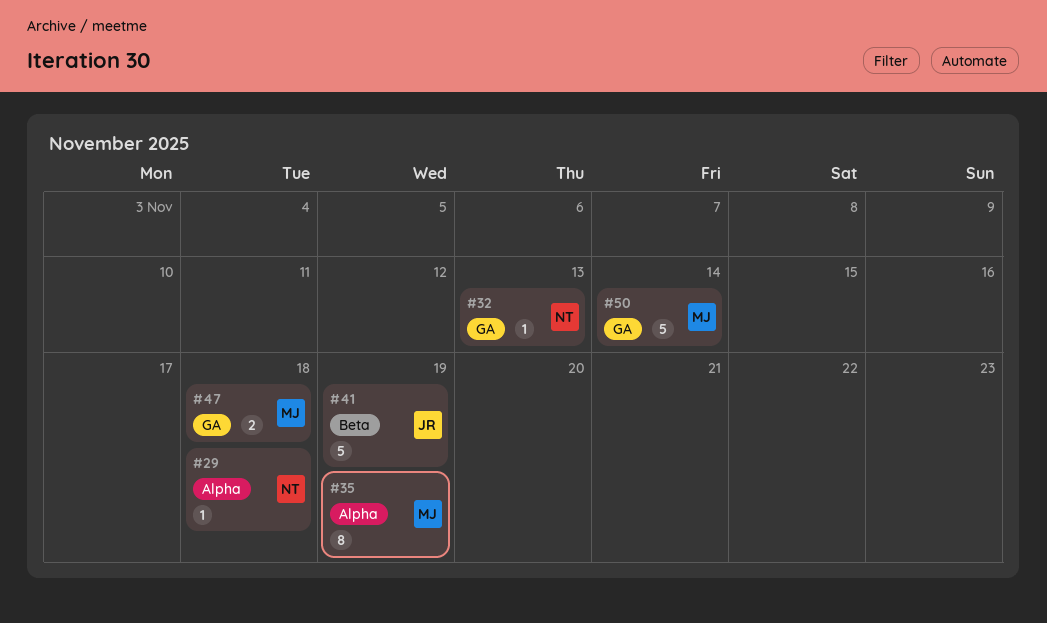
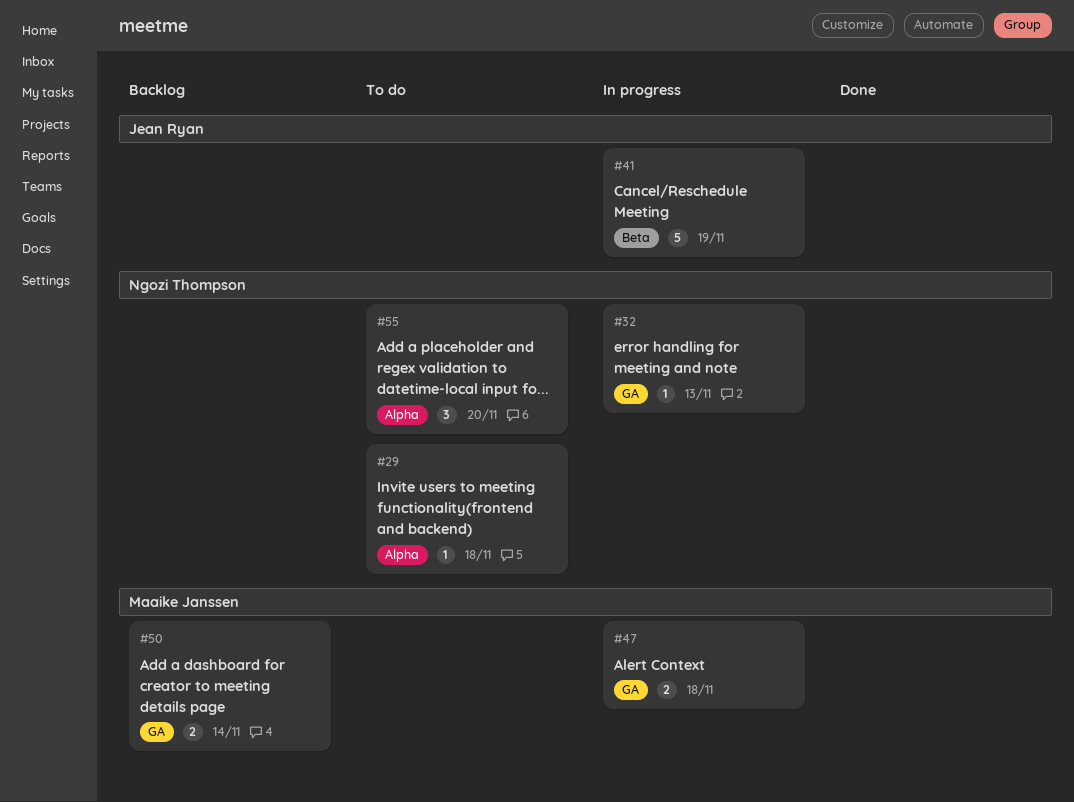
#35: present -> none
#50, estimate: 5 -> 2
#55: none -> present

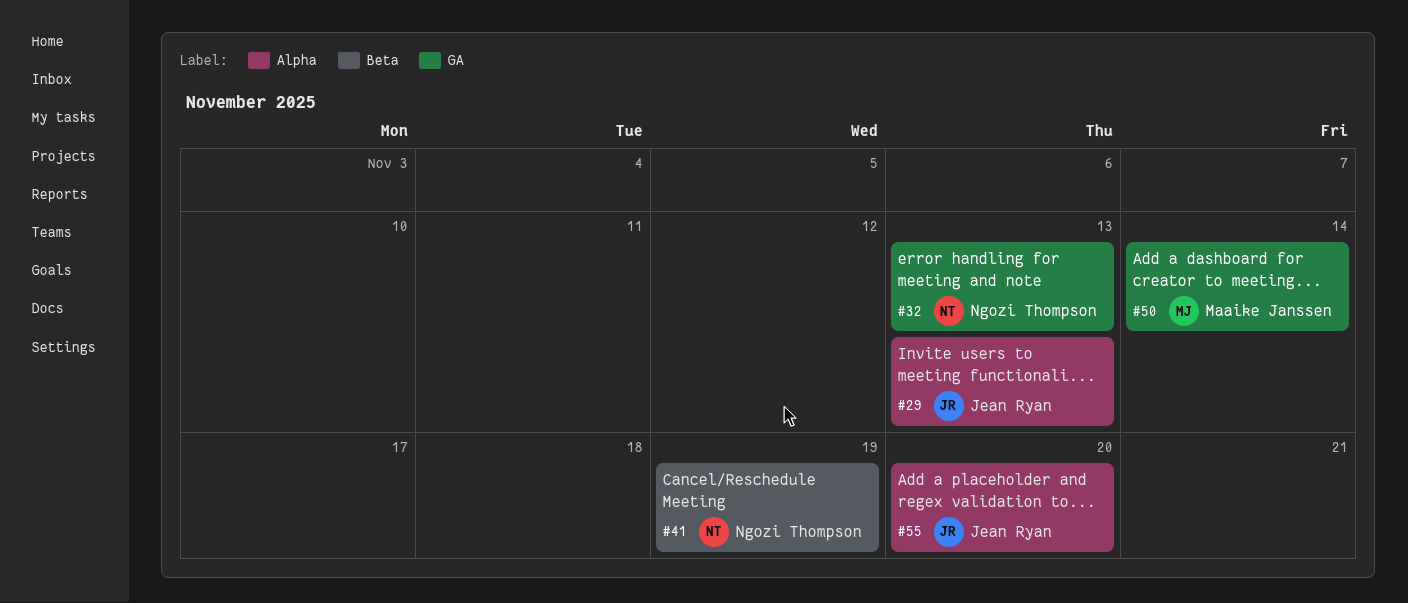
#29, owner: Ngozi Thompson -> Jean Ryan
#29, due: Nov 18 -> Nov 13
#41, owner: Jean Ryan -> Ngozi Thompson
#47: present -> none
#55, owner: Ngozi Thompson -> Jean Ryan

